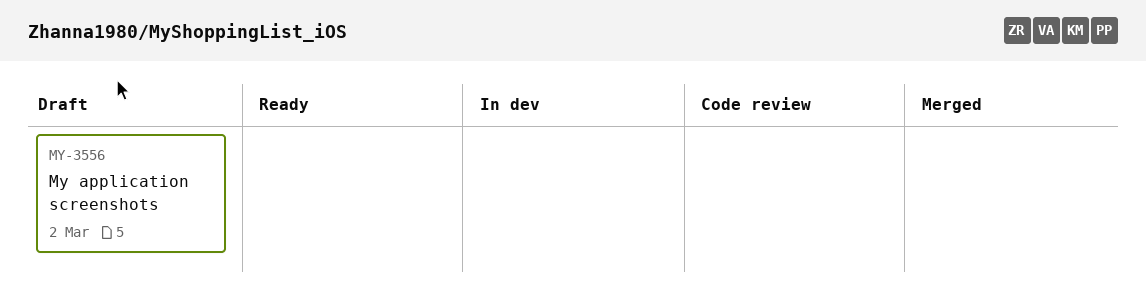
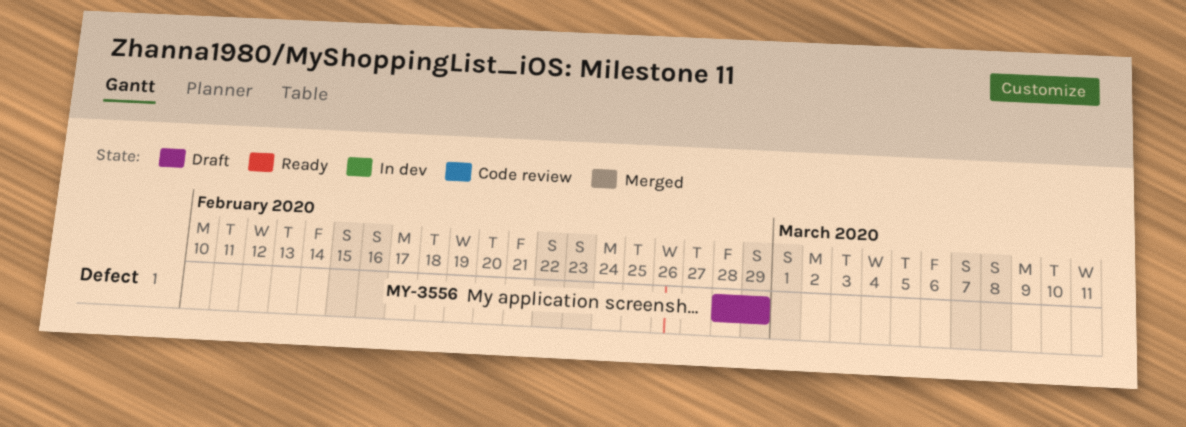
MY-3556, due: Mar 2 -> Feb 29

